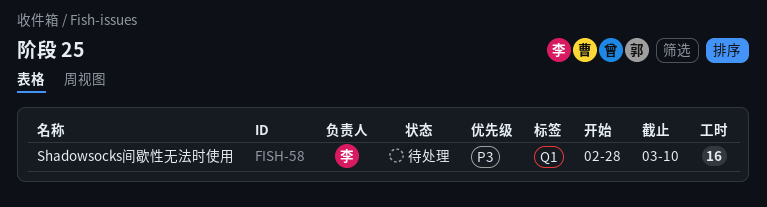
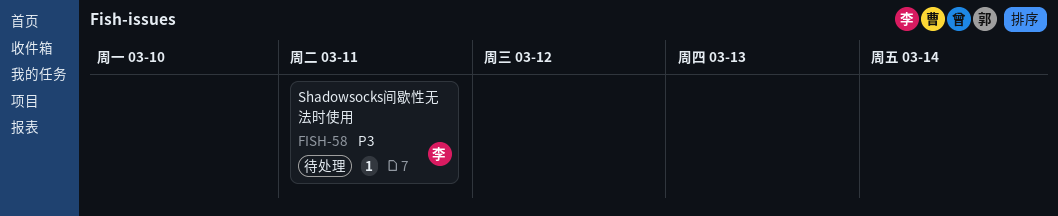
FISH-58, estimate: 16 -> 1
FISH-58, due: Mar 10 -> Mar 11

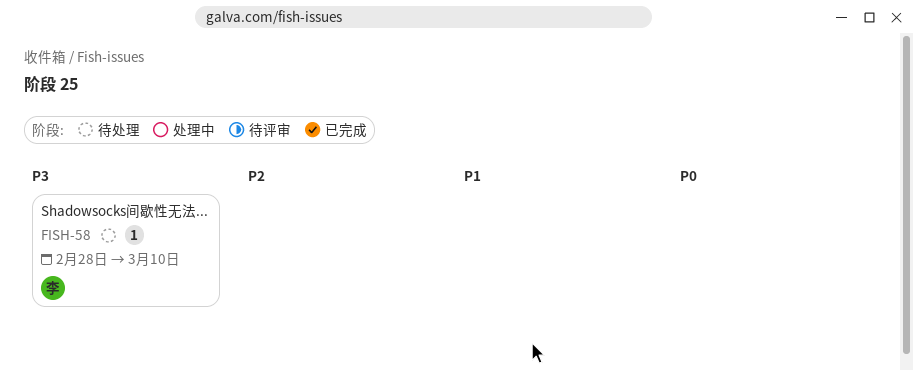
FISH-58, due: Mar 11 -> Mar 10

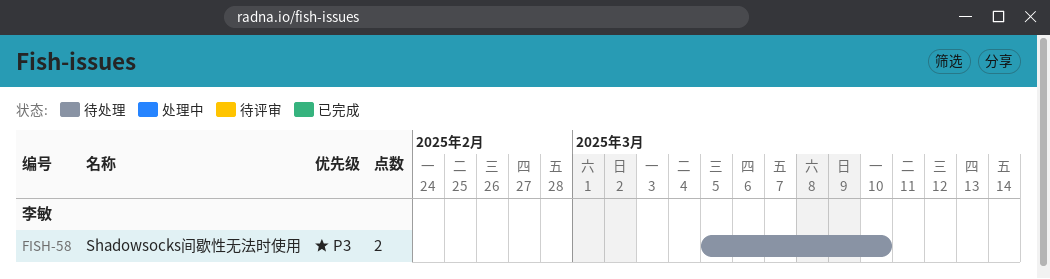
FISH-58, estimate: 1 -> 2
FISH-58, start: Feb 28 -> Mar 5

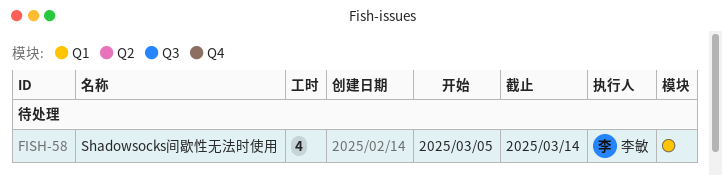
FISH-58, estimate: 2 -> 4
FISH-58, due: Mar 10 -> Mar 14

